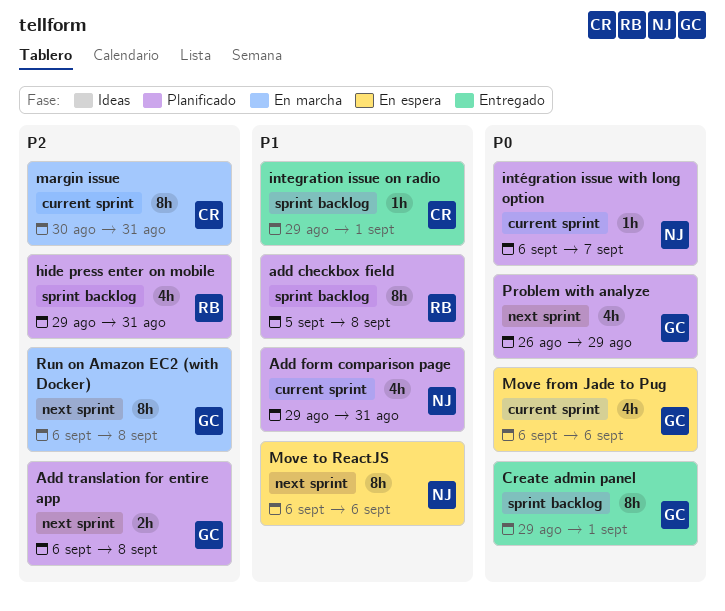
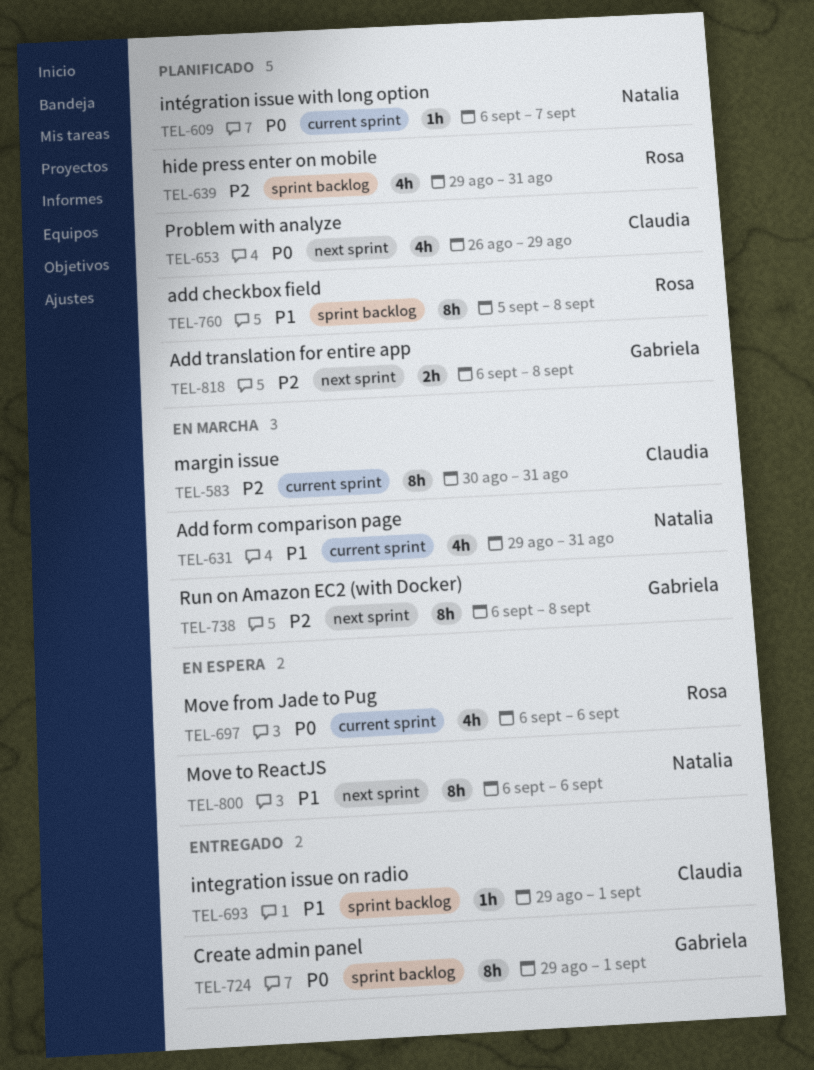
Add form comparison page, status: Planificado -> En marcha
Move from Jade to Pug, owner: Gabriela -> Rosa
Problem with analyze, owner: Gabriela -> Claudia

